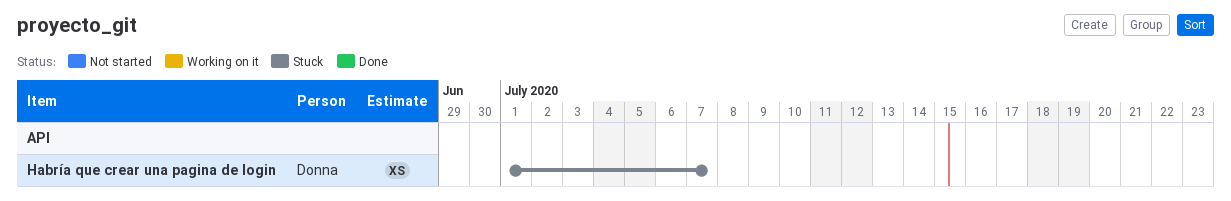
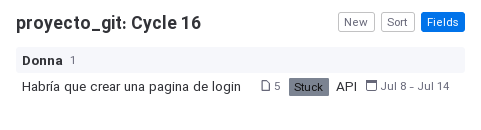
Habría que crear una pagina de login, start: Jul 1 -> Jul 8
Habría que crear una pagina de login, due: Jul 7 -> Jul 14

